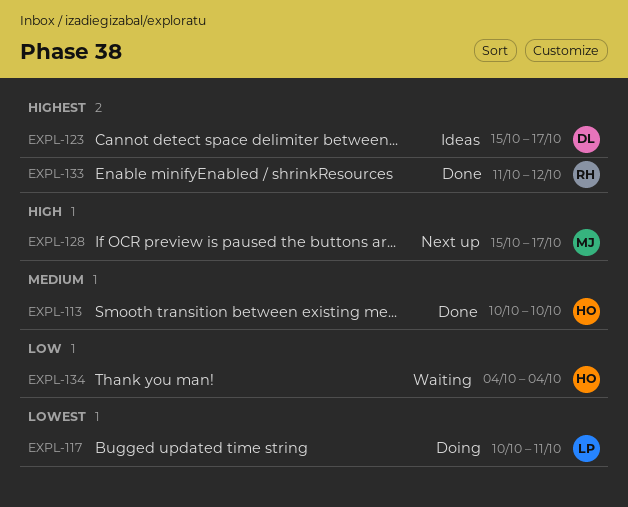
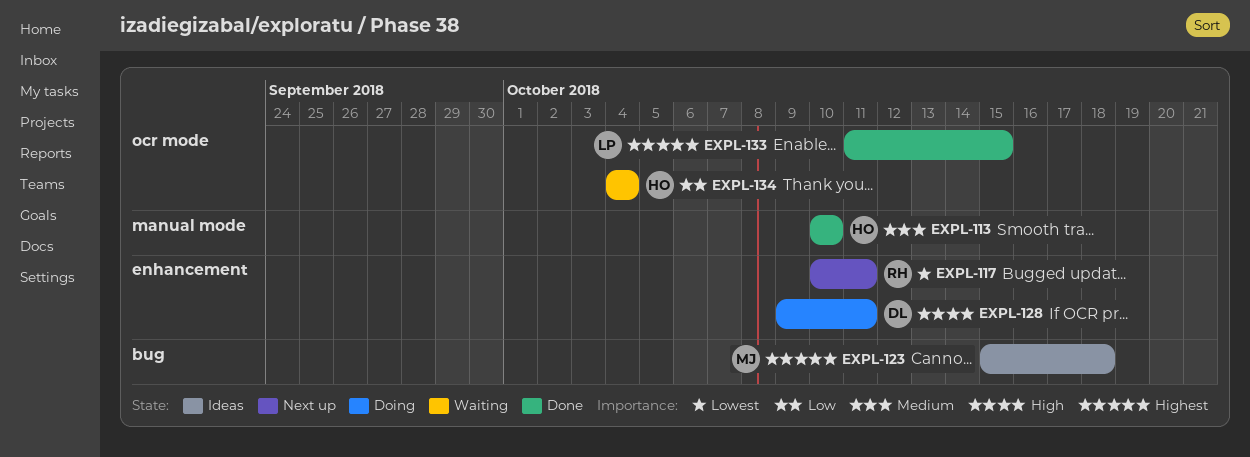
EXPL-117, status: Doing -> Next up
EXPL-117, owner: LP -> RH
EXPL-123, owner: DL -> MJ
EXPL-123, due: Oct 17 -> Oct 18
EXPL-128, status: Next up -> Doing
EXPL-128, owner: MJ -> DL
EXPL-128, start: Oct 15 -> Oct 9
EXPL-128, due: Oct 17 -> Oct 11
EXPL-133, owner: RH -> LP
EXPL-133, due: Oct 12 -> Oct 15

